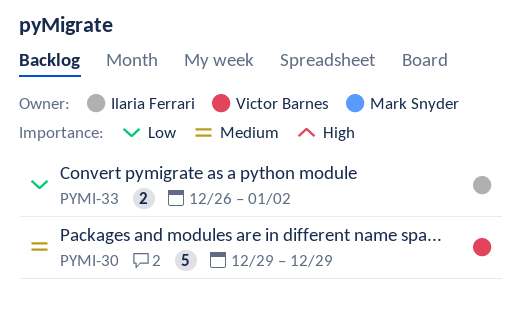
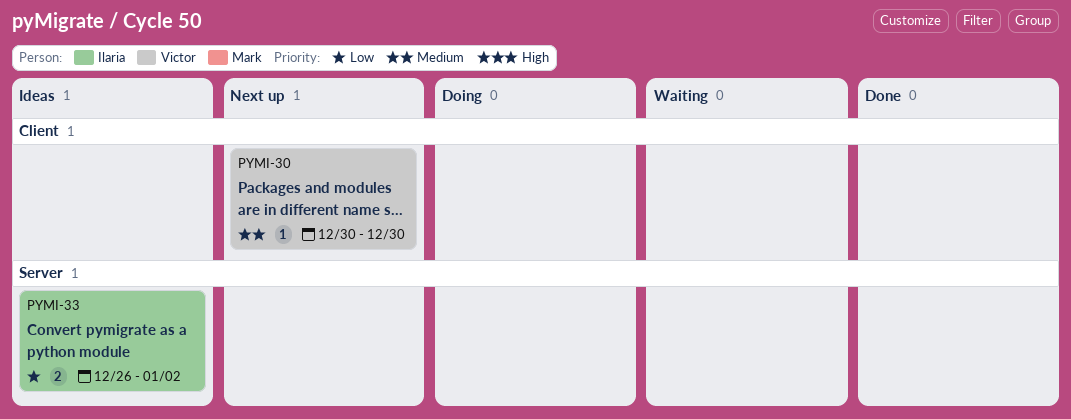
PYMI-30, estimate: 5 -> 1
PYMI-30, start: Dec 29 -> Dec 30
PYMI-30, due: Dec 29 -> Dec 30

